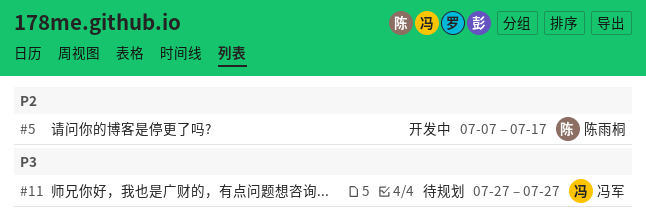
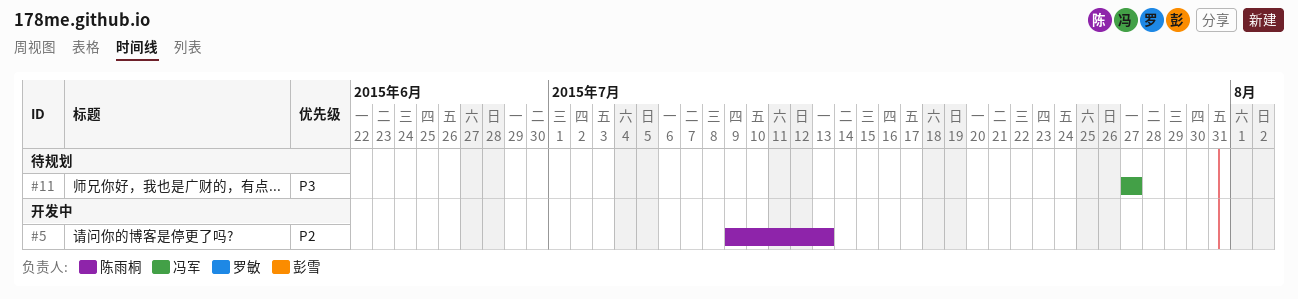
#5, start: Jul 7 -> Jul 9
#5, due: Jul 17 -> Jul 13

